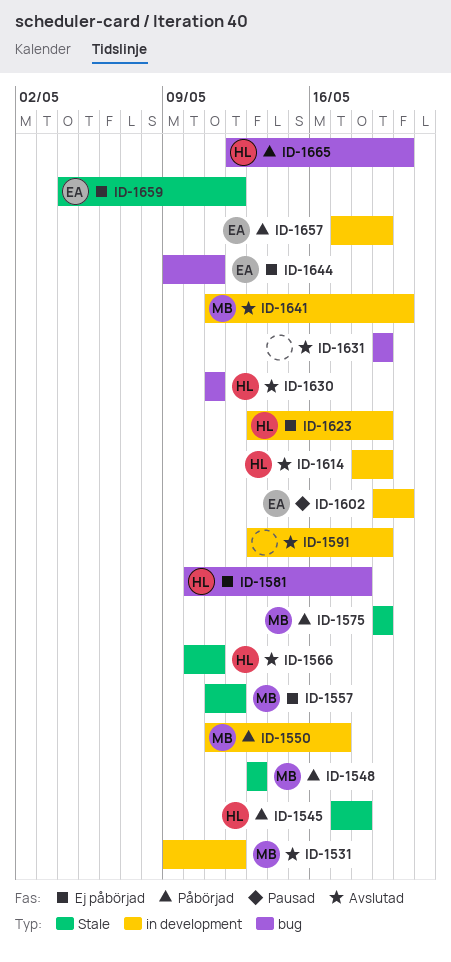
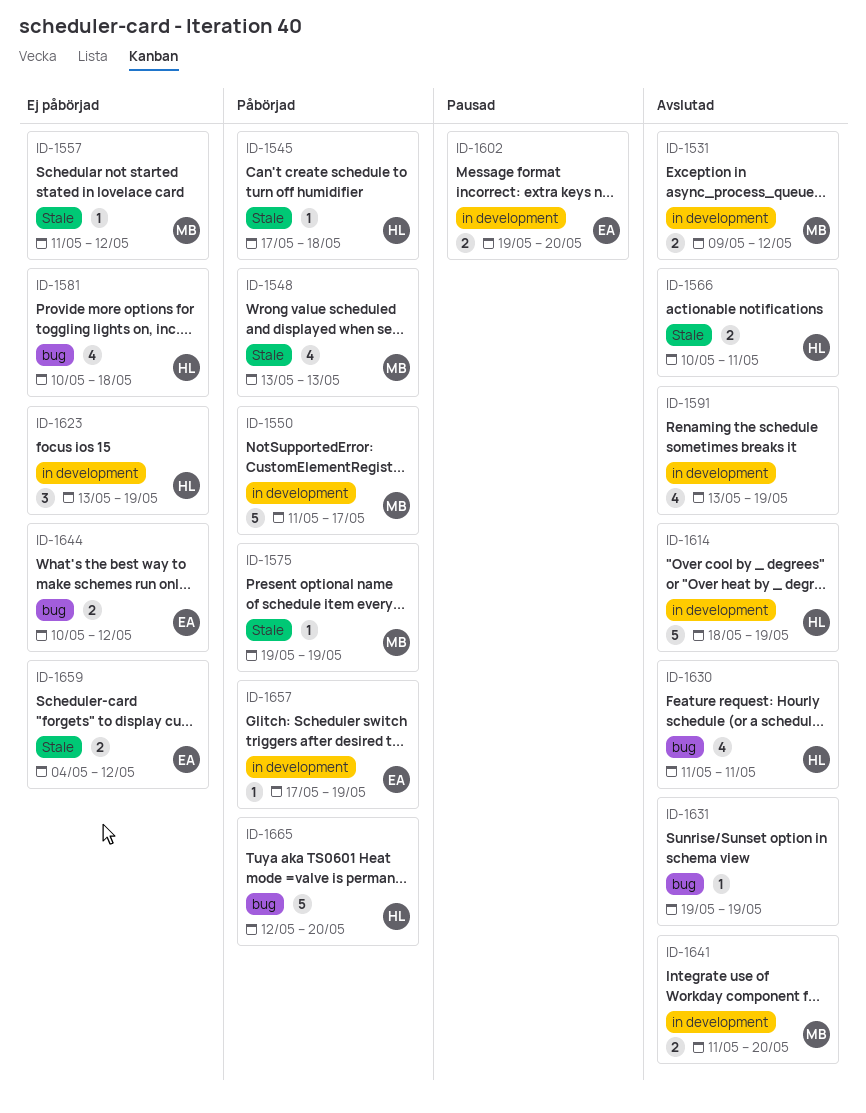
ID-1644, start: May 9 -> May 10
ID-1644, due: May 11 -> May 12

